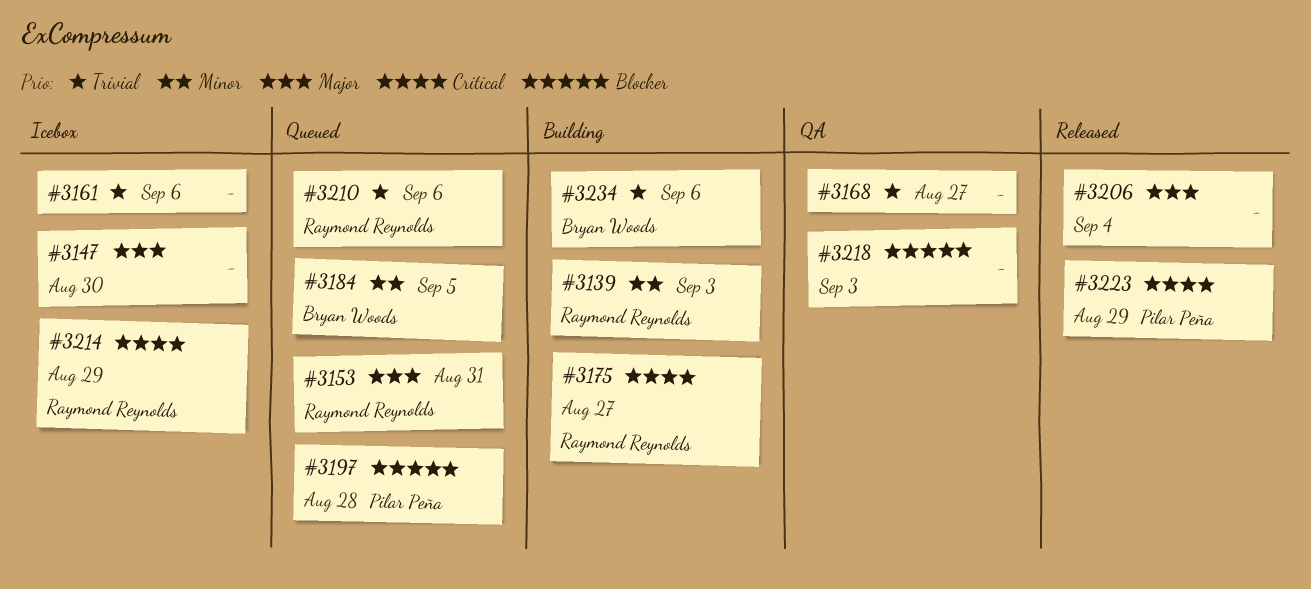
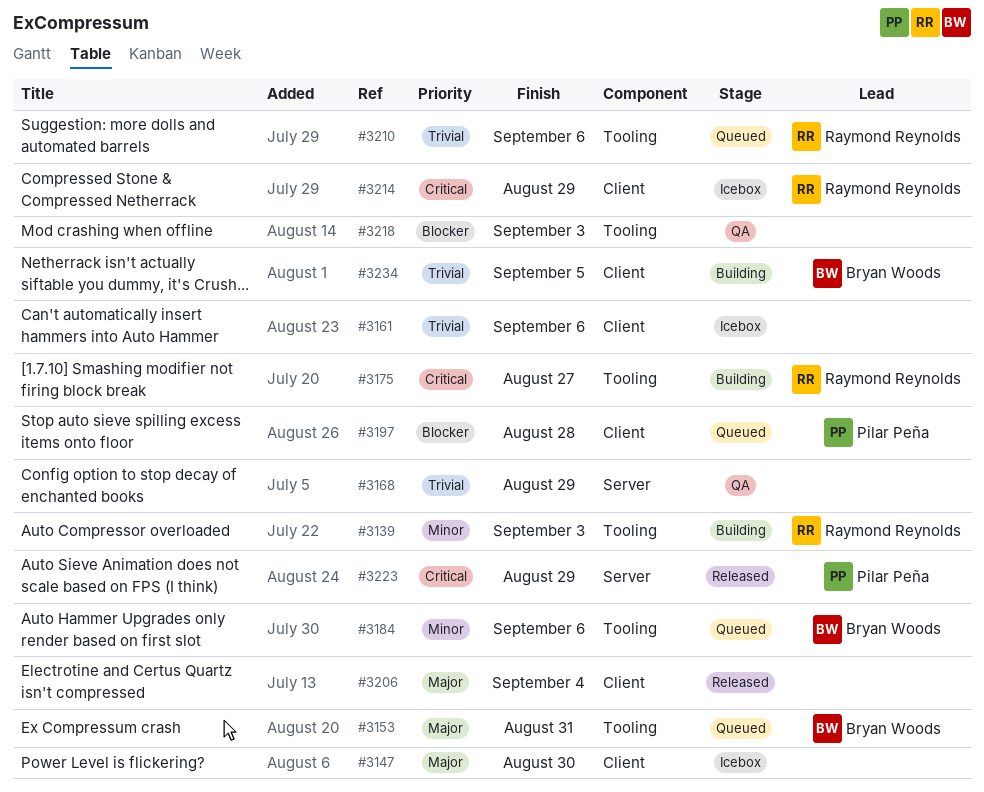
#3153, owner: Raymond Reynolds -> Bryan Woods
#3168, due: Aug 27 -> Aug 29
#3184, due: Sep 5 -> Sep 6
#3234, due: Sep 6 -> Sep 5

